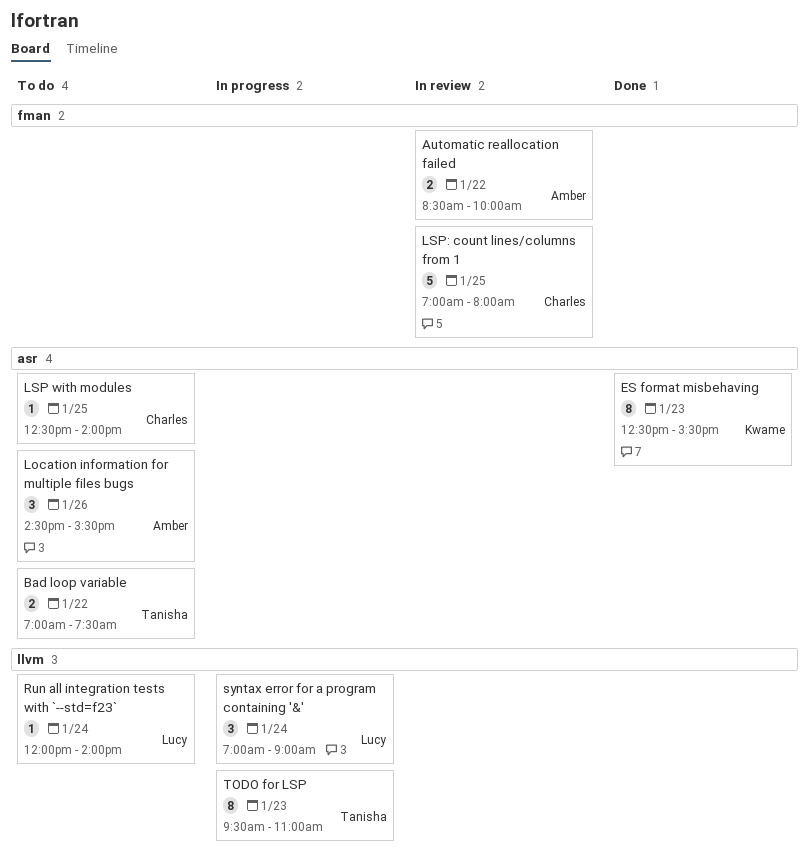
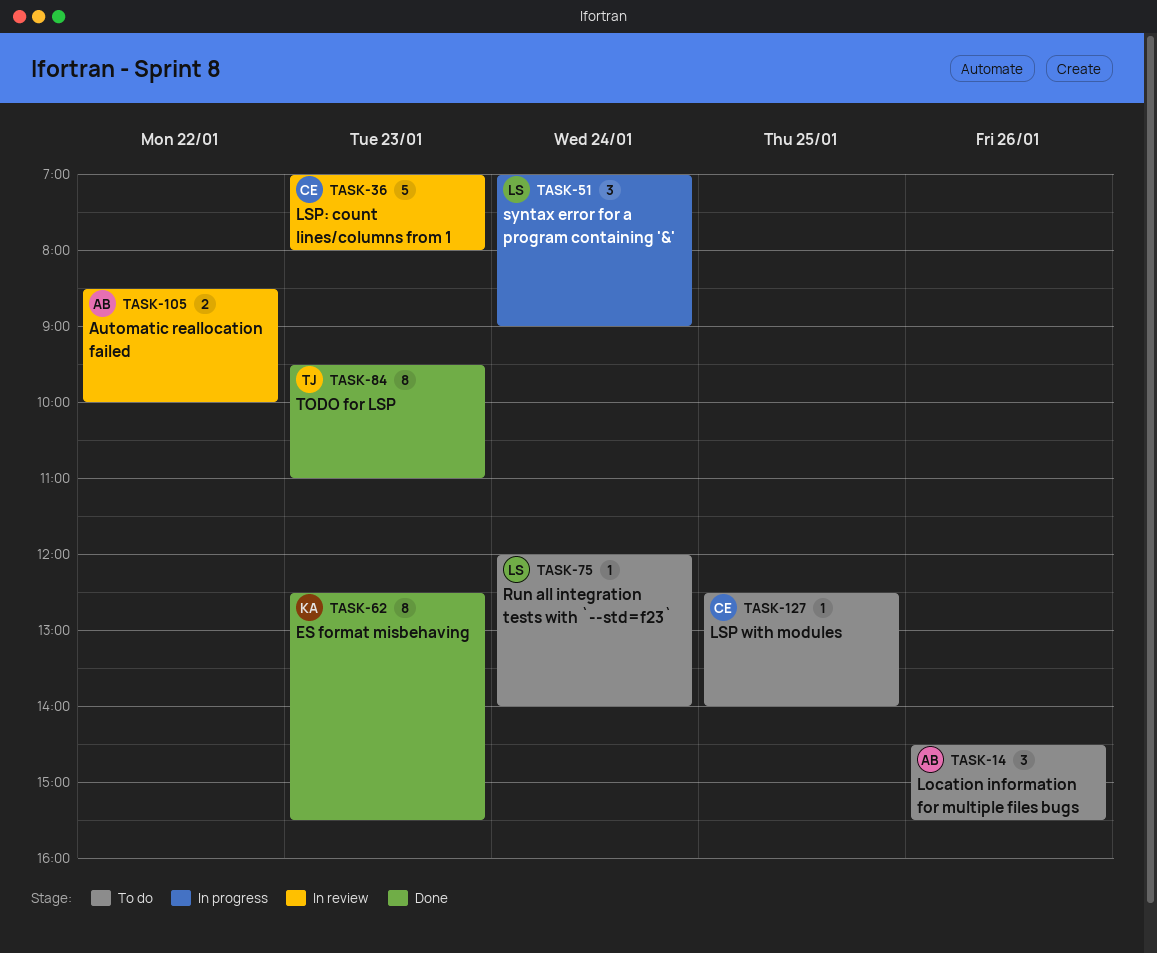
Bad loop variable: present -> none
LSP: count lines/columns from 1, day: Jan 25 -> Jan 23
TODO for LSP, status: In progress -> Done

